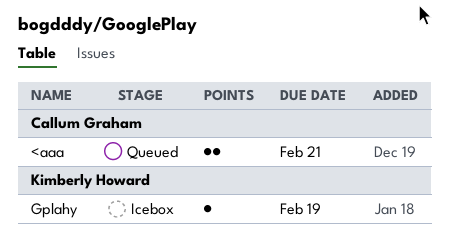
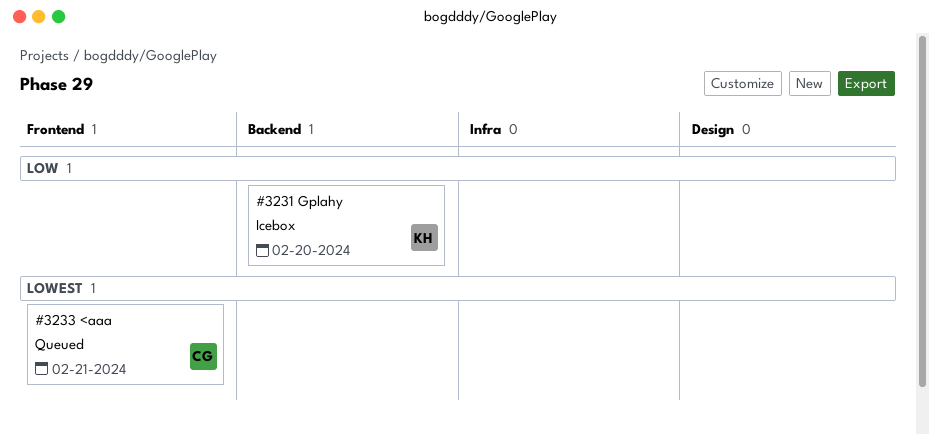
Gplahy, due: Feb 19 -> Feb 20

